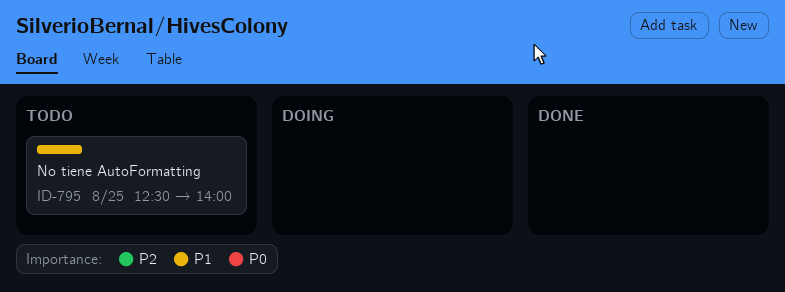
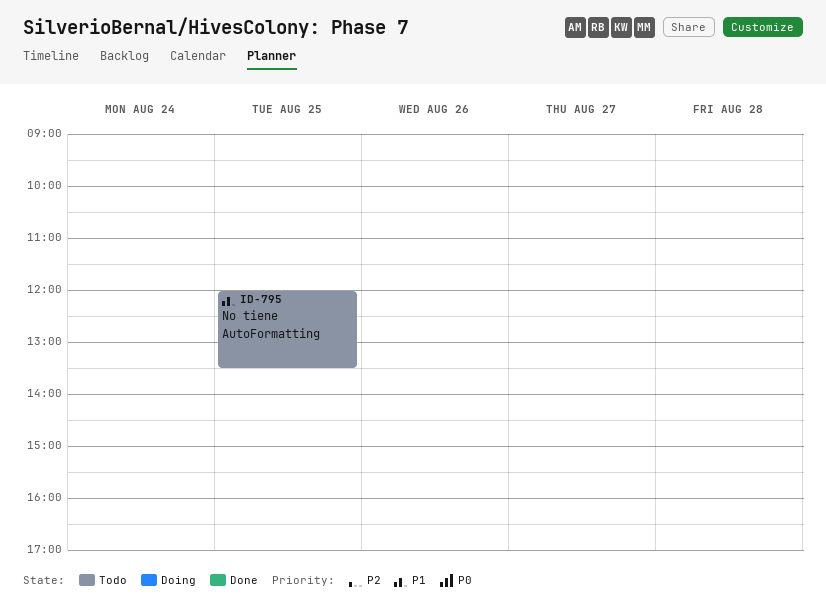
ID-795, begins: 12:30 -> 12:00
ID-795, ends: 14:00 -> 13:30

